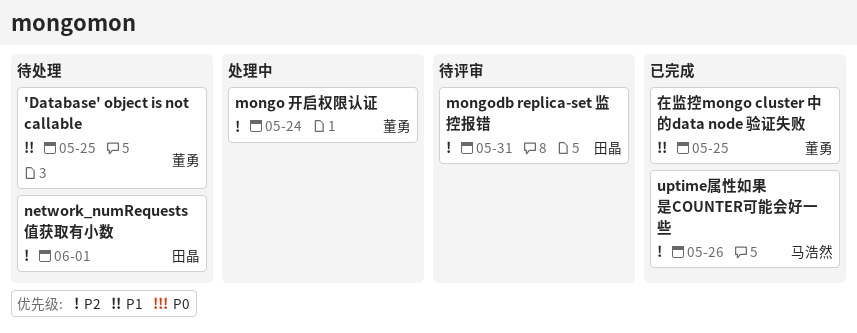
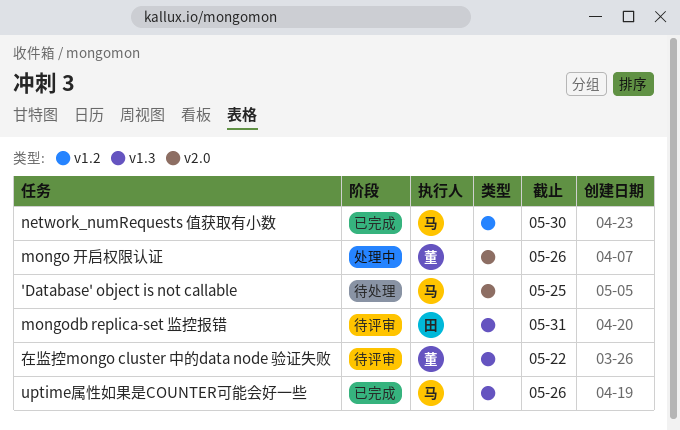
'Database' object is not callable, owner: 董勇 -> 马浩然
mongo 开启权限认证, due: May 24 -> May 26
network_numRequests 值获取有小数, status: 待处理 -> 已完成
network_numRequests 值获取有小数, owner: 田晶 -> 马浩然
network_numRequests 值获取有小数, due: Jun 1 -> May 30
在监控mongo cluster 中的data node 验证失败, status: 已完成 -> 待评审
在监控mongo cluster 中的data node 验证失败, due: May 25 -> May 22

